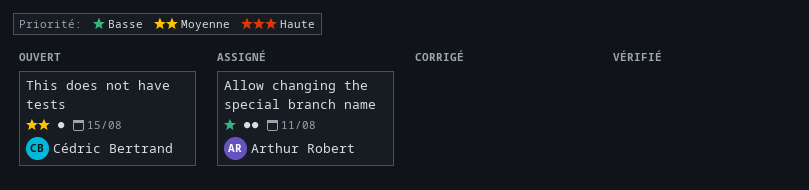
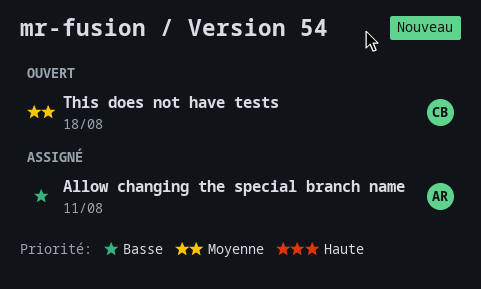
This does not have tests, due: Aug 15 -> Aug 18

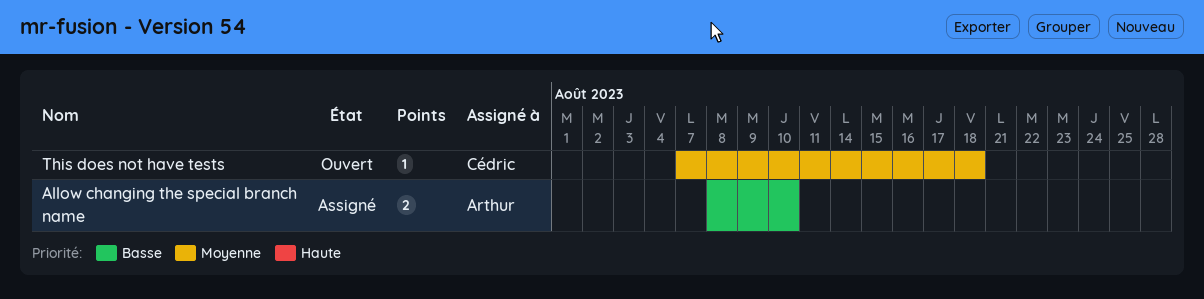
Allow changing the special branch name, due: Aug 11 -> Aug 10

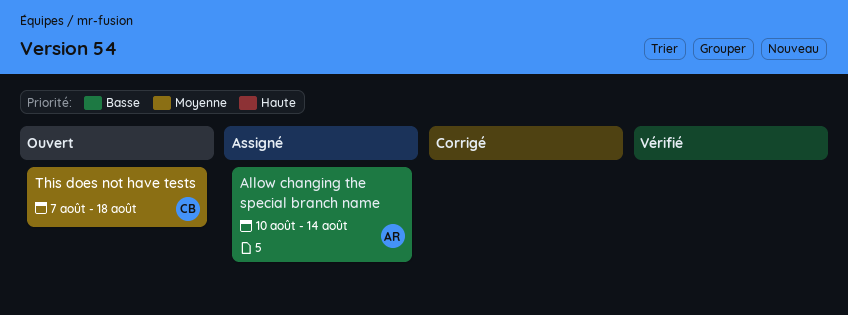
Allow changing the special branch name, start: Aug 8 -> Aug 10
Allow changing the special branch name, due: Aug 10 -> Aug 14

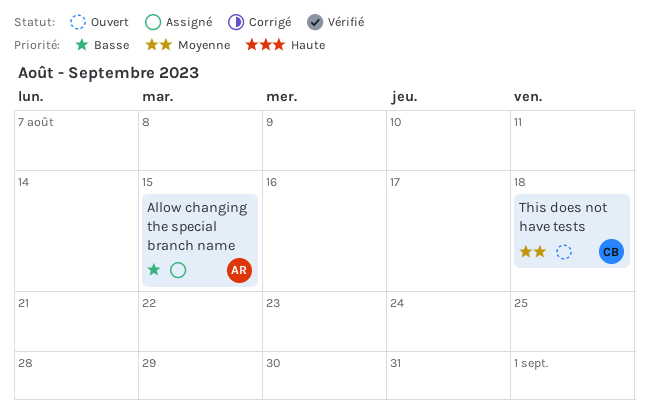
Allow changing the special branch name, due: Aug 14 -> Aug 15

